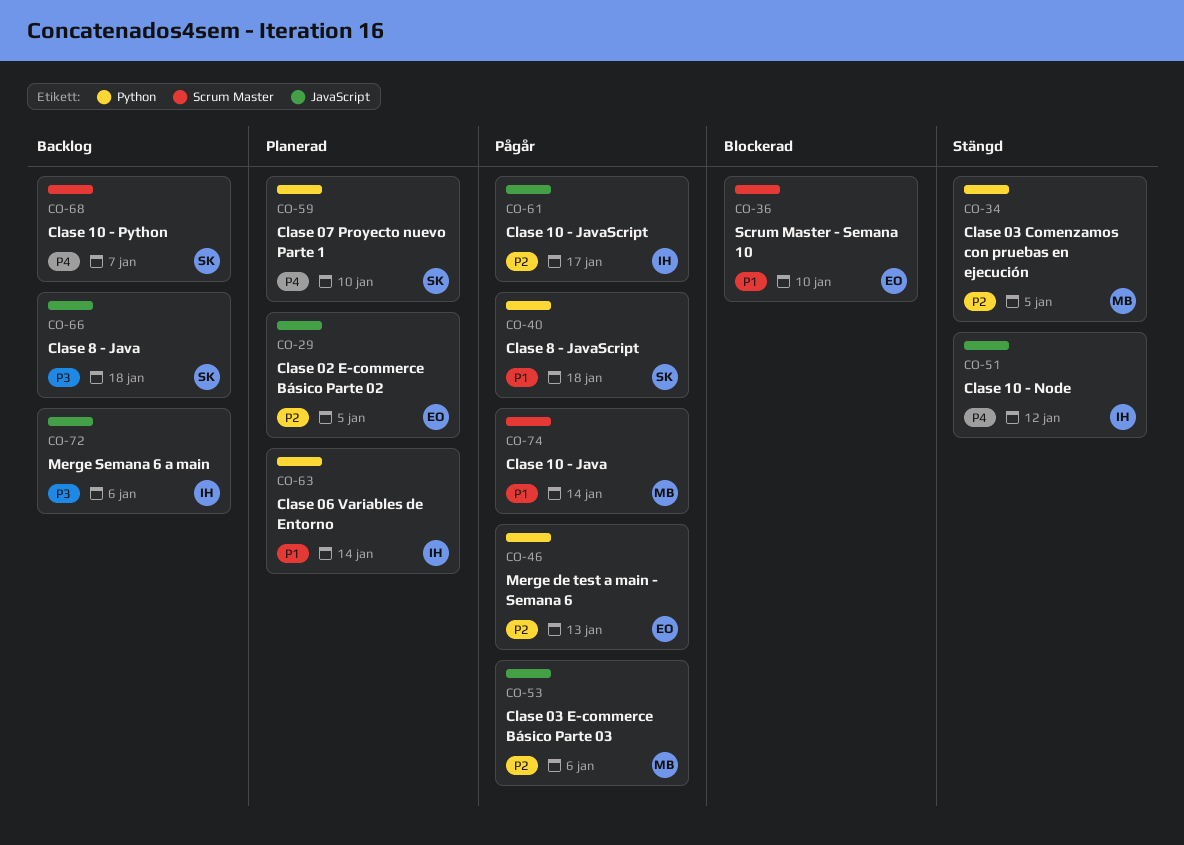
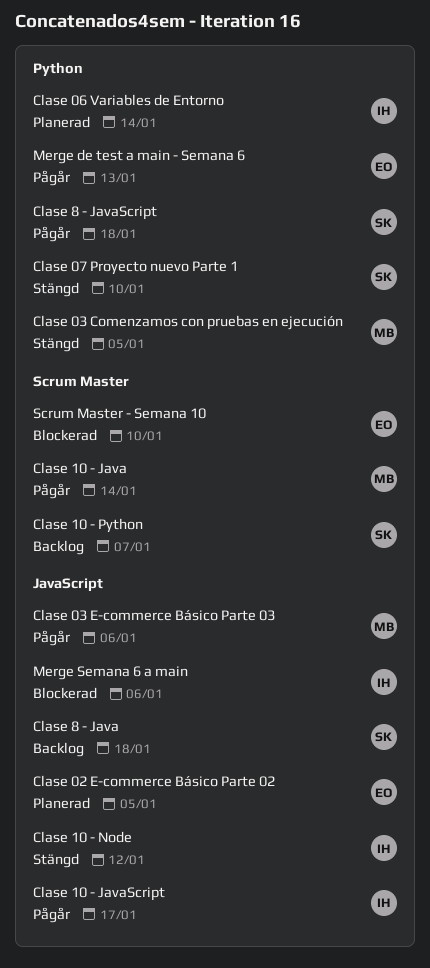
Clase 07 Proyecto nuevo Parte 1, status: Planerad -> Stängd
Merge Semana 6 a main, status: Backlog -> Blockerad

